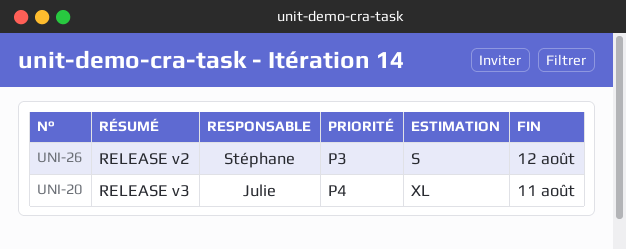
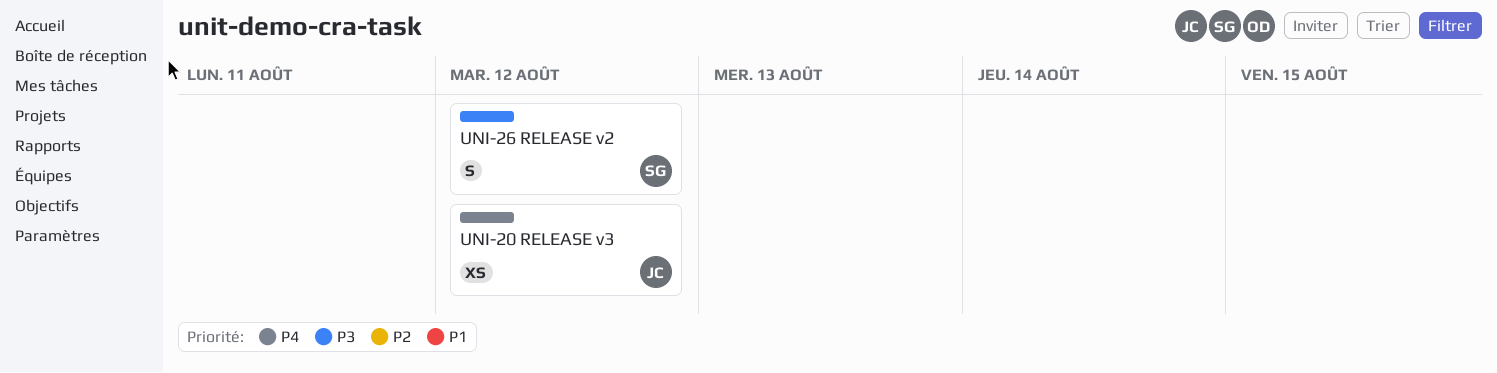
UNI-20, estimate: XL -> XS
UNI-20, due: Aug 11 -> Aug 12

